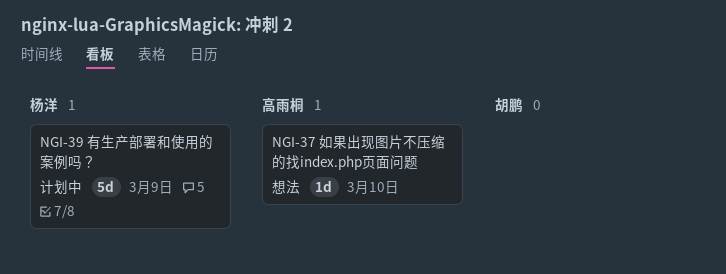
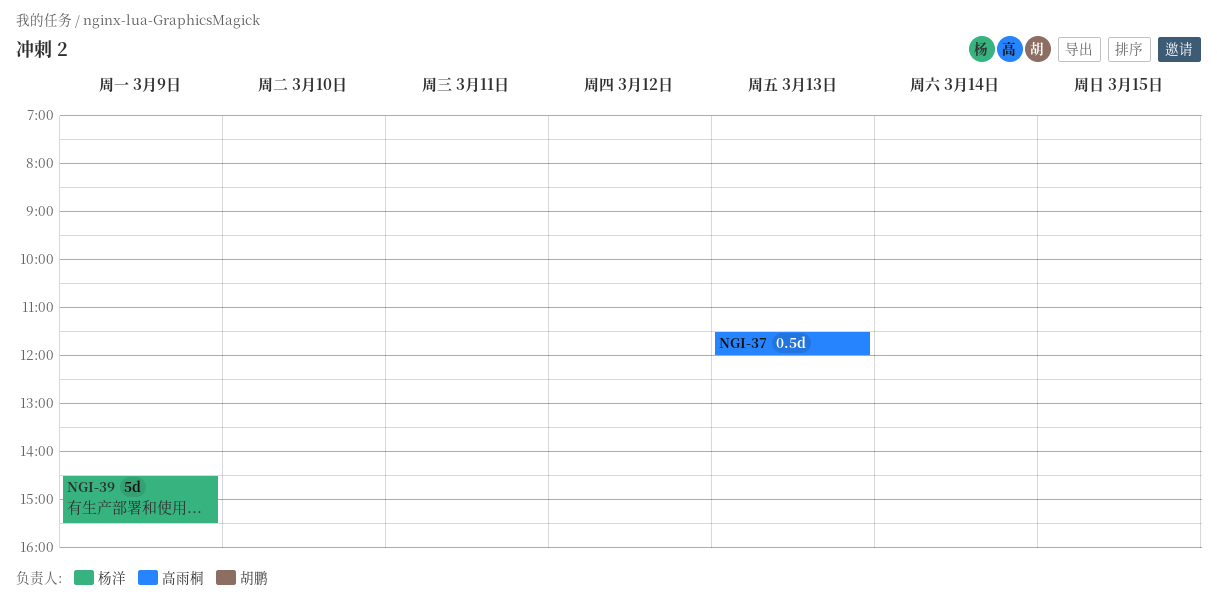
NGI-37, estimate: 1d -> 0.5d
NGI-37, day: Mar 10 -> Mar 13

